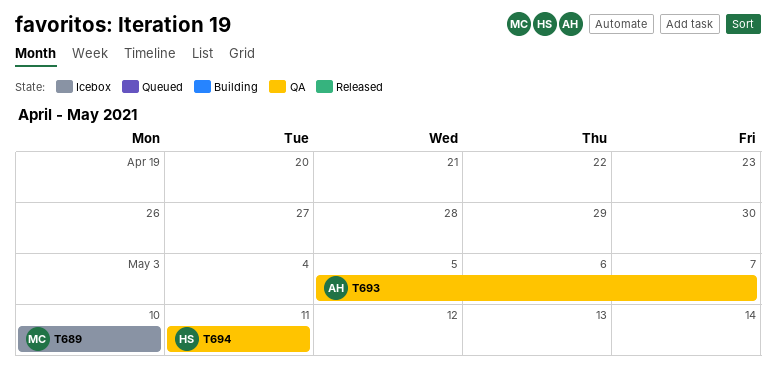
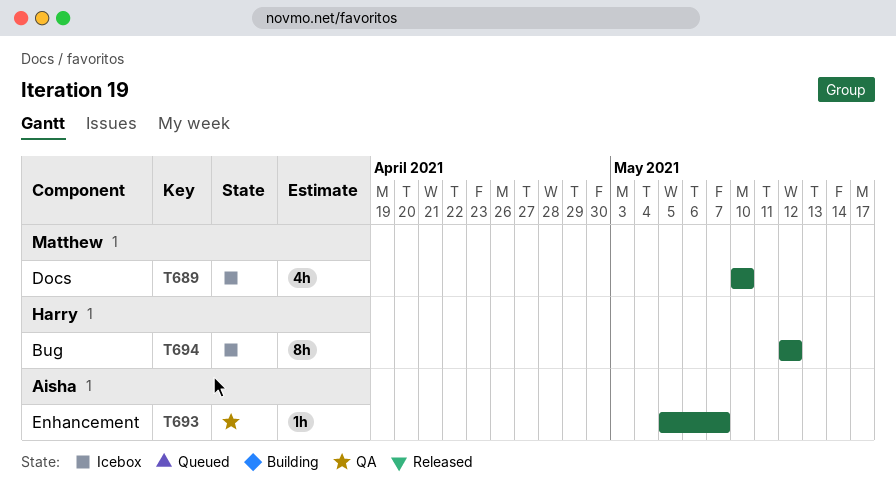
T694, status: QA -> Icebox
T694, start: May 11 -> May 12
T694, due: May 11 -> May 12

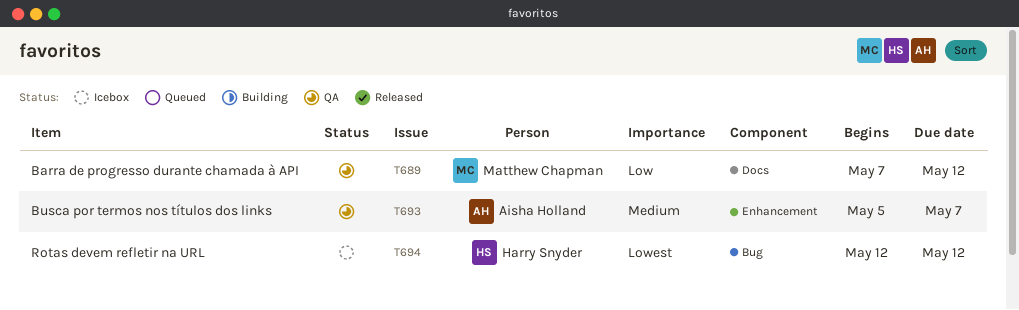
T689, status: Icebox -> QA
T689, start: May 10 -> May 7
T689, due: May 10 -> May 12

